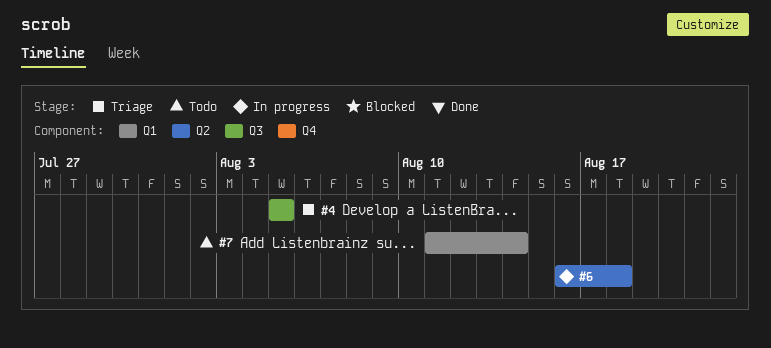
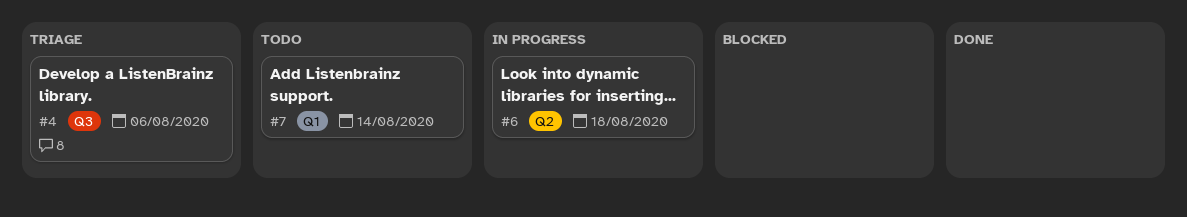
#4, due: Aug 5 -> Aug 6

